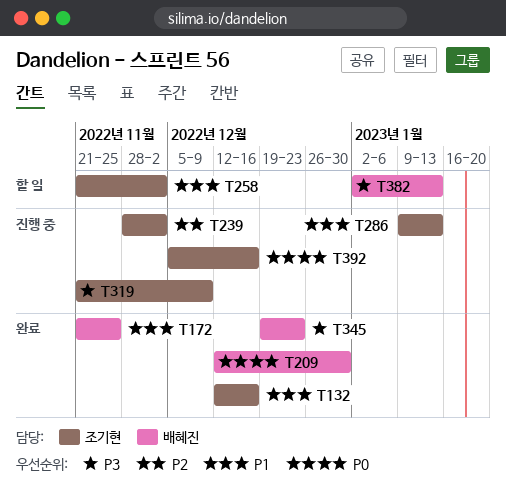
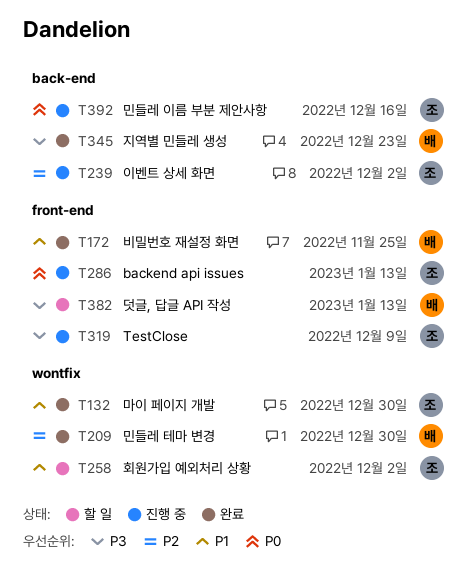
T132, due: Dec 16 -> Dec 30
T209, priority: P0 -> P2
T286, priority: P1 -> P0

